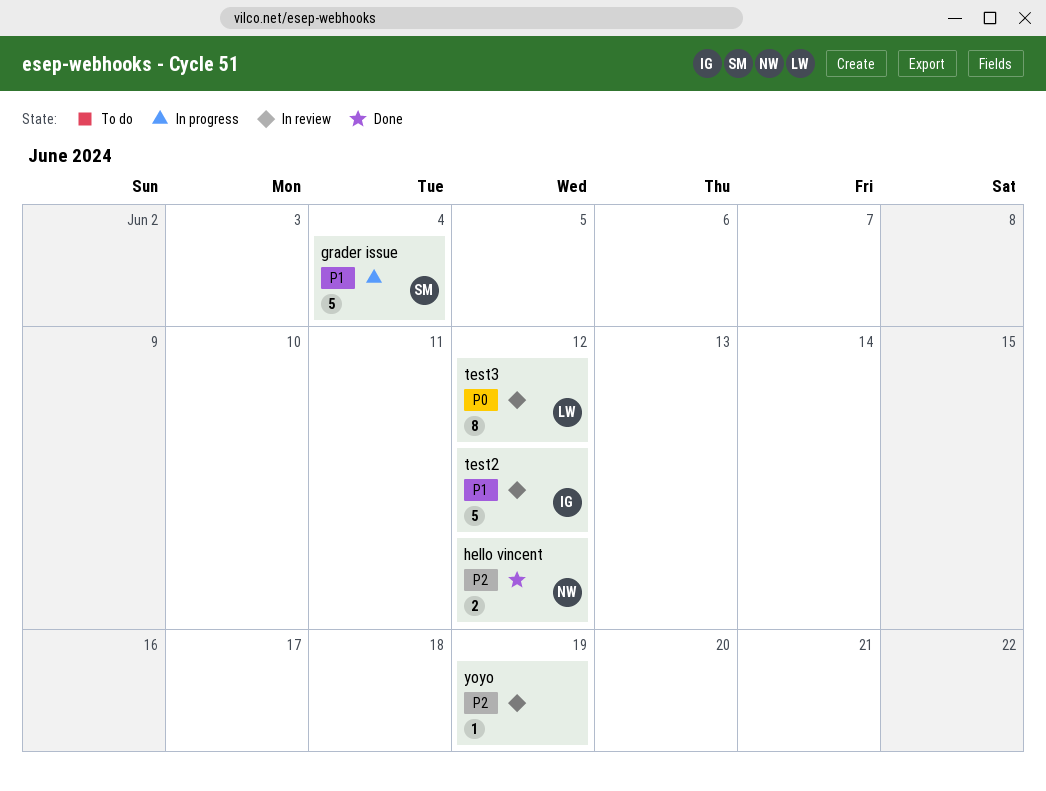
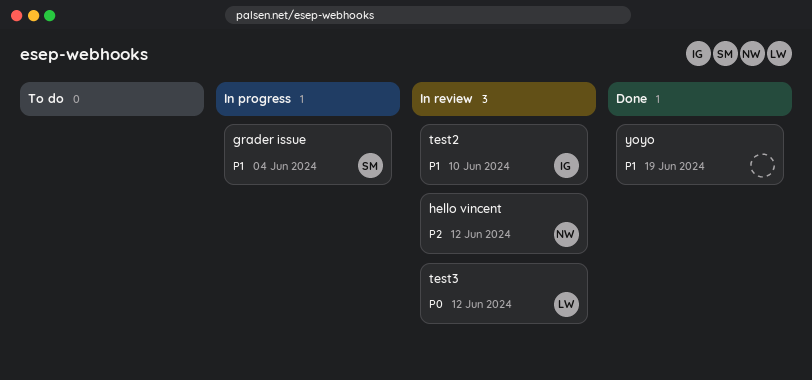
hello vincent, status: Done -> In review
test2, due: Jun 12 -> Jun 10
yoyo, status: In review -> Done
yoyo, priority: P2 -> P1

